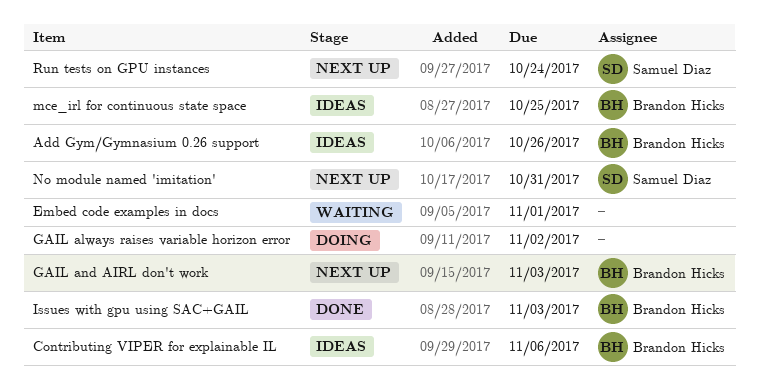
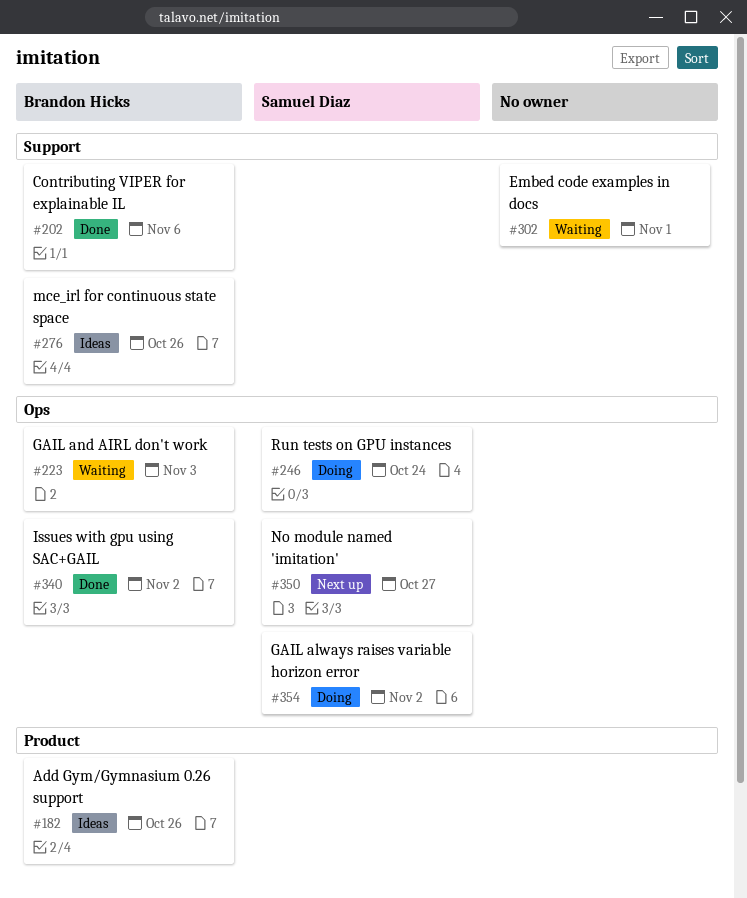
Contributing VIPER for explainable IL, status: Ideas -> Done
GAIL always raises variable horizon error, owner: none -> Samuel Diaz
GAIL and AIRL don't work, status: Next up -> Waiting
Issues with gpu using SAC+GAIL, due: Nov 3 -> Nov 2
mce_irl for continuous state space, due: Oct 25 -> Oct 26
No module named 'imitation', due: Oct 31 -> Oct 27
Run tests on GPU instances, status: Next up -> Doing

